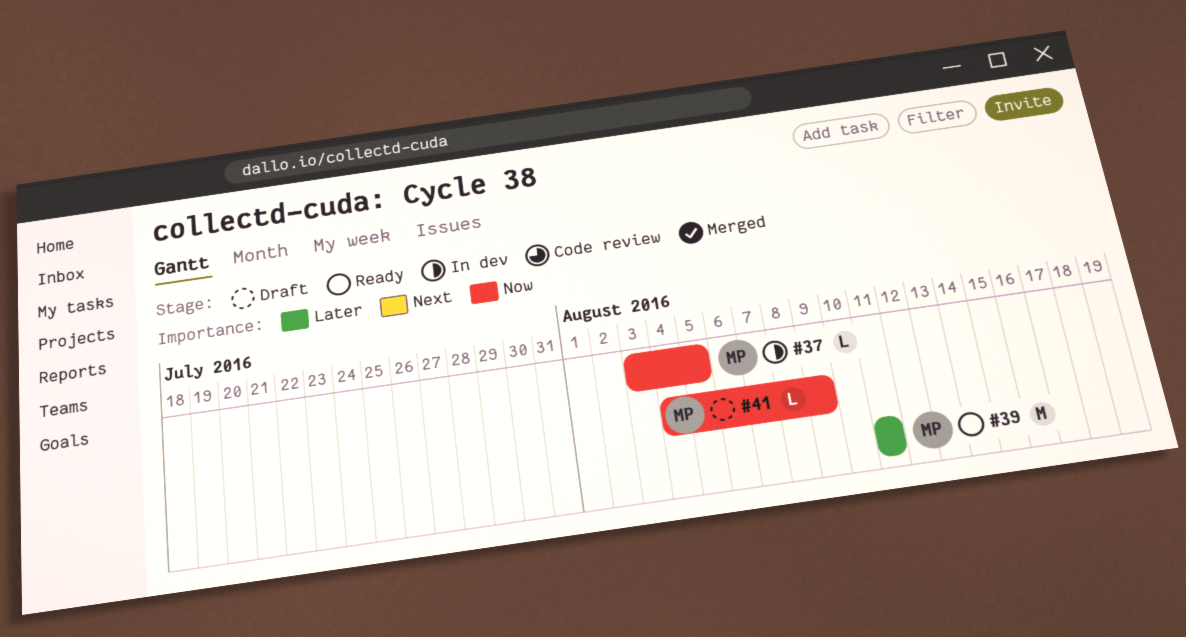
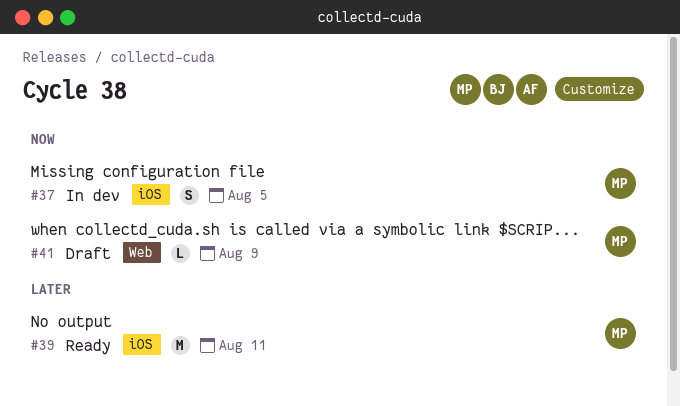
#37, estimate: L -> S

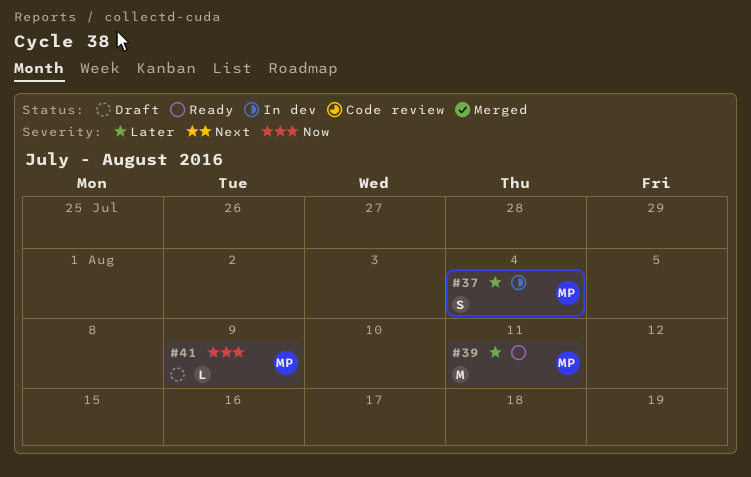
#37, priority: Now -> Later
#37, due: Aug 5 -> Aug 4

